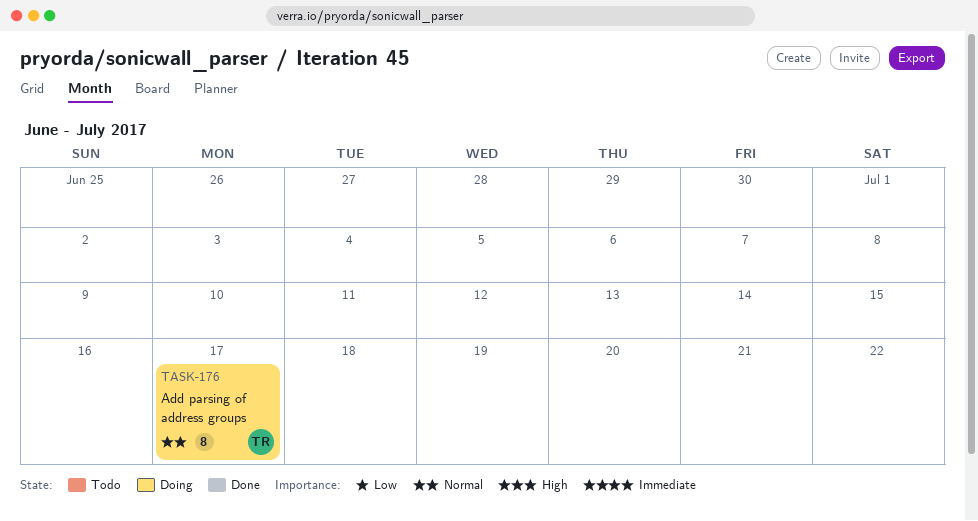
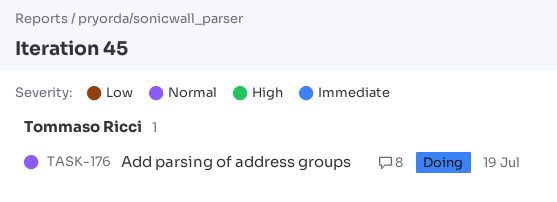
TASK-176, due: Jul 17 -> Jul 19

